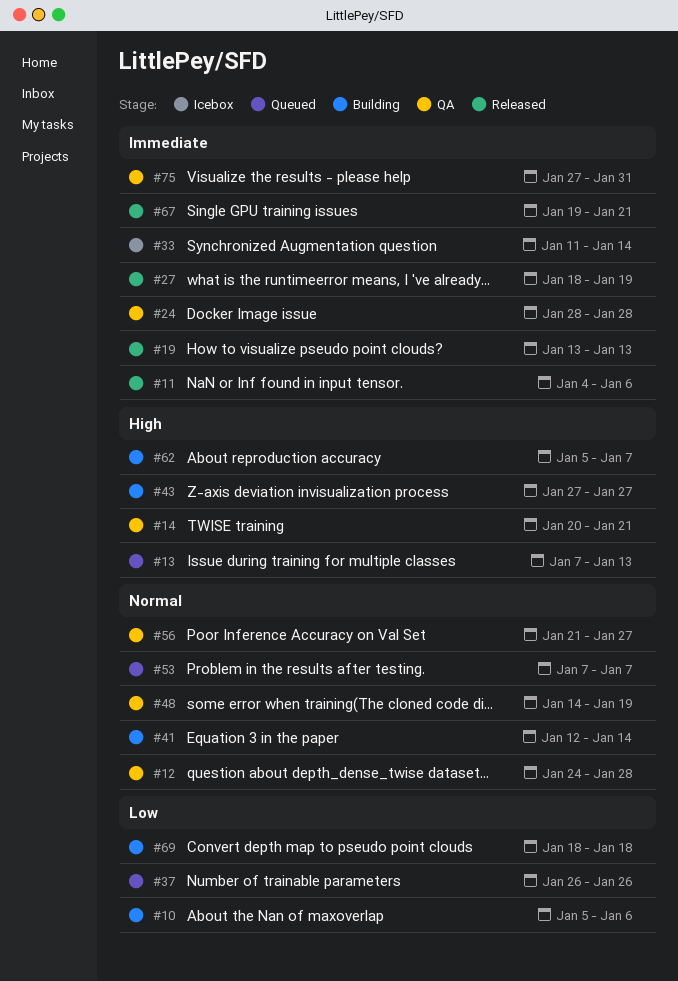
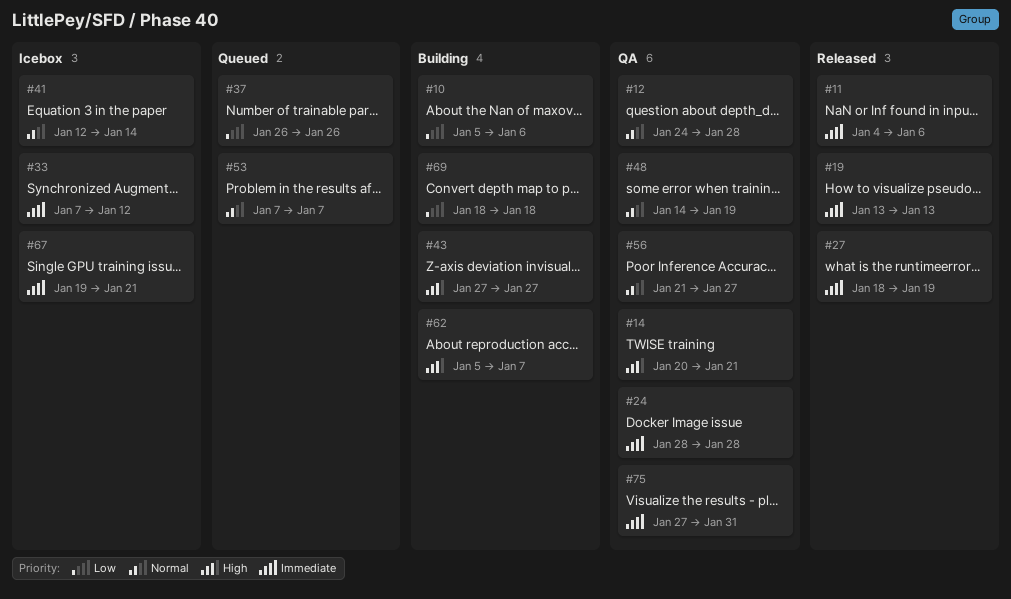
#13: present -> none
#33, start: Jan 11 -> Jan 7
#33, due: Jan 14 -> Jan 12
#41, status: Building -> Icebox
#67, status: Released -> Icebox

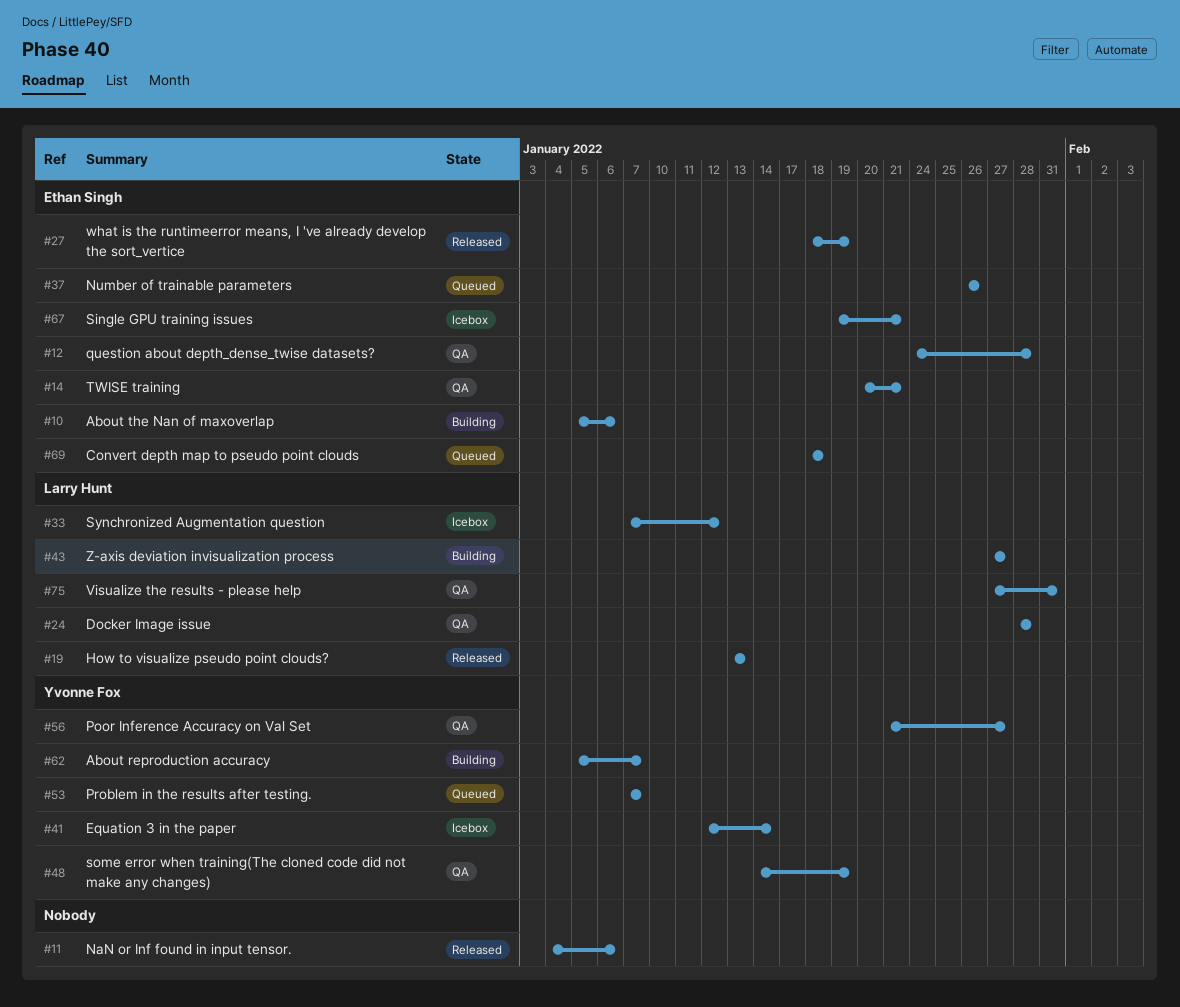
#69, status: Building -> Queued

